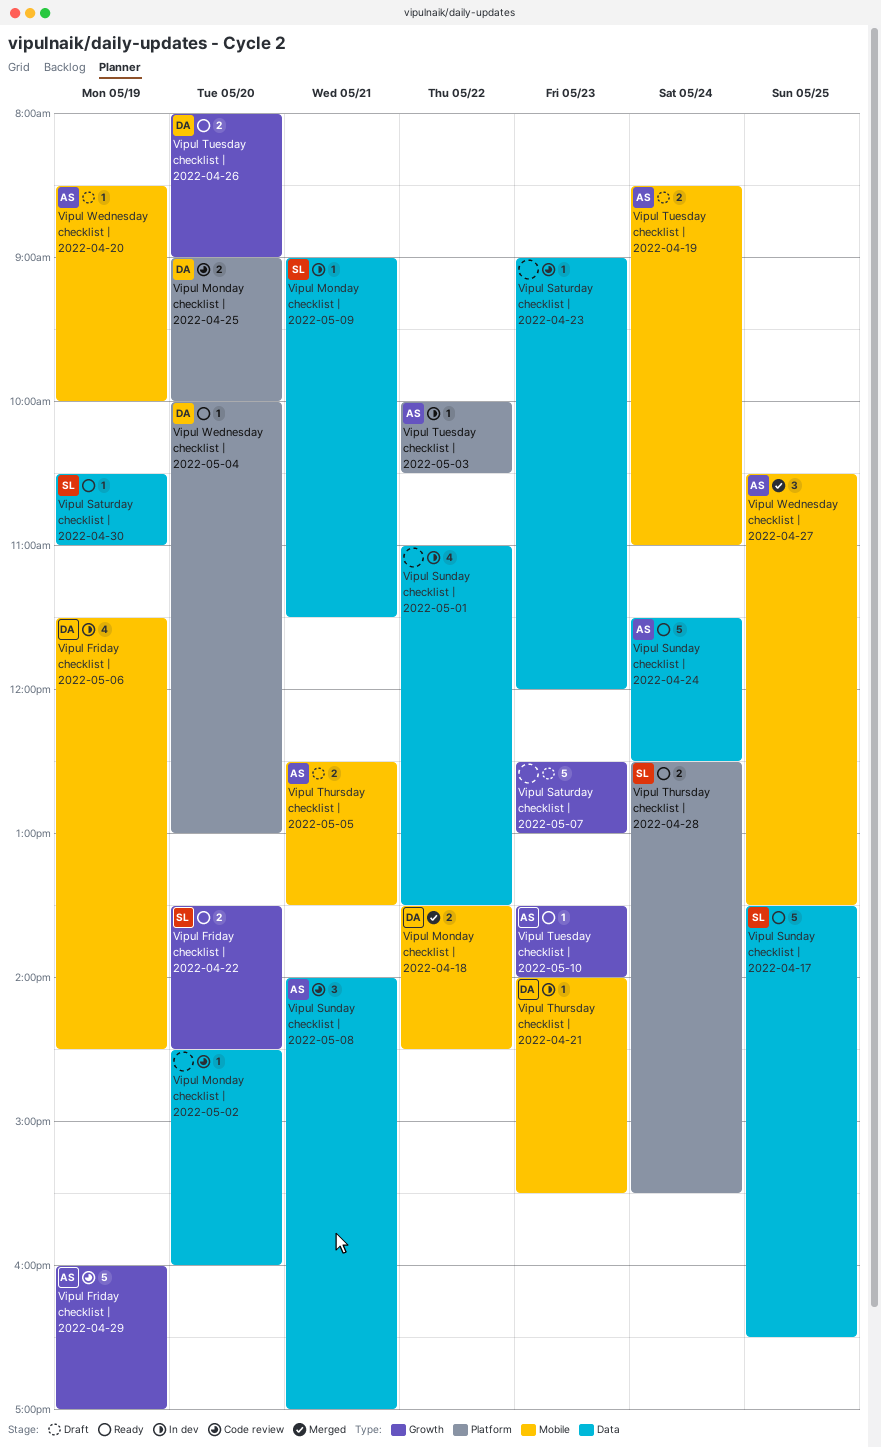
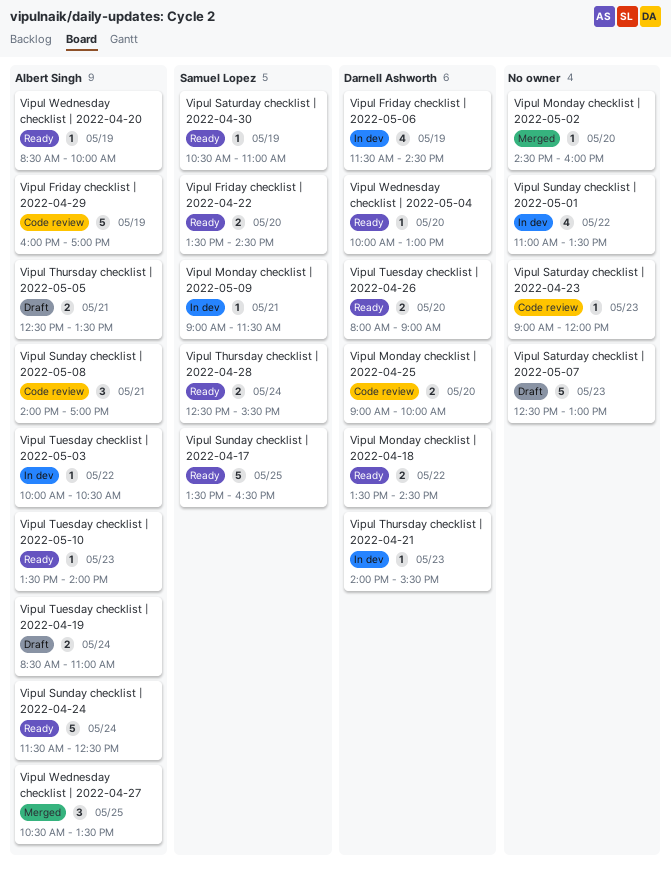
Vipul Monday checklist | 2022-04-18, status: Merged -> Ready
Vipul Monday checklist | 2022-05-02, status: Code review -> Merged
Vipul Wednesday checklist | 2022-04-20, status: Draft -> Ready

